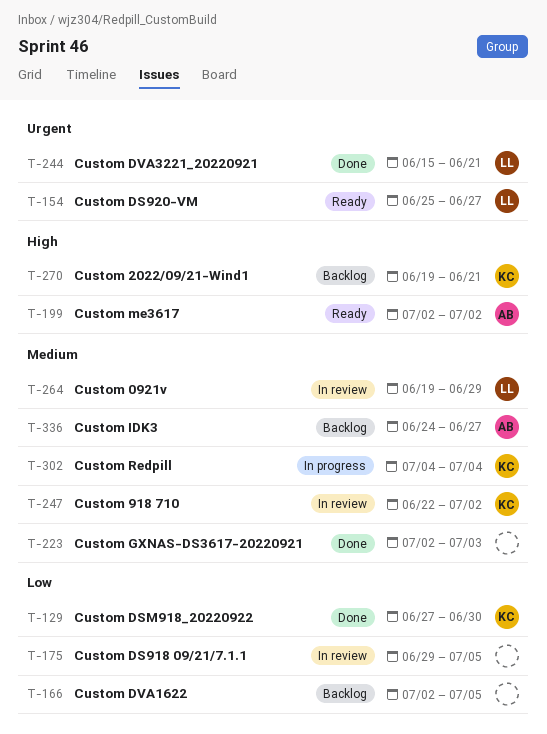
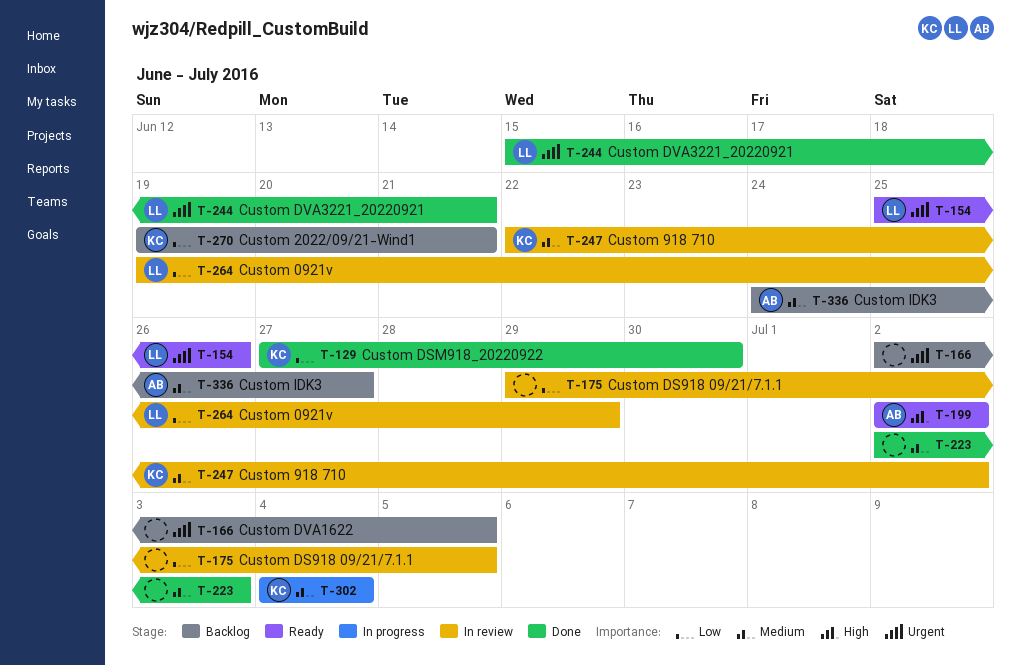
T-154, due: Jun 27 -> Jun 26
T-166, priority: Low -> Urgent
T-264, priority: Medium -> Low
T-270, priority: High -> Low

